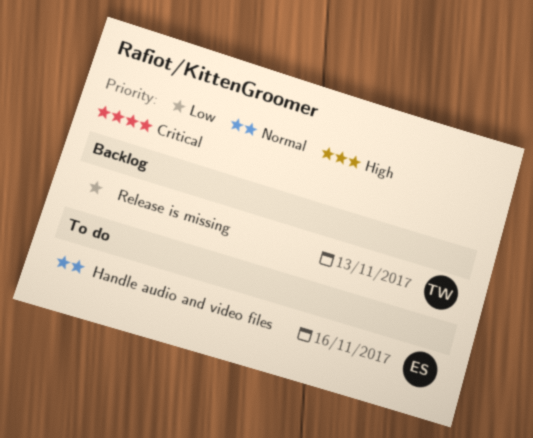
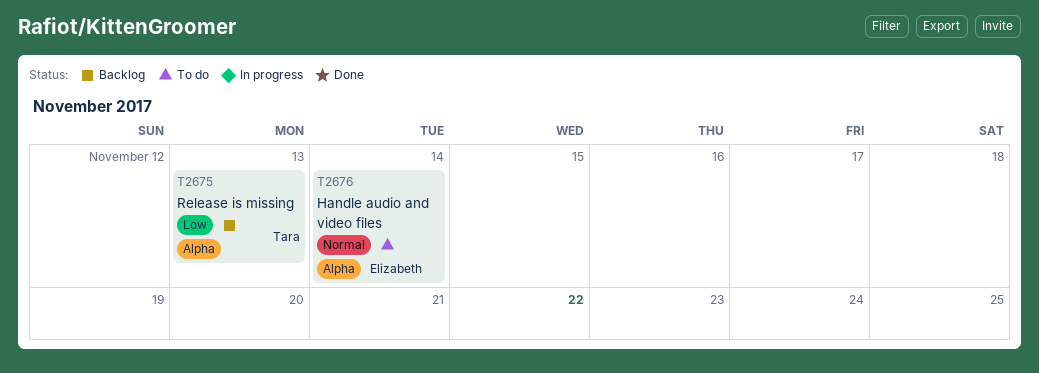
Handle audio and video files, due: Nov 16 -> Nov 14

